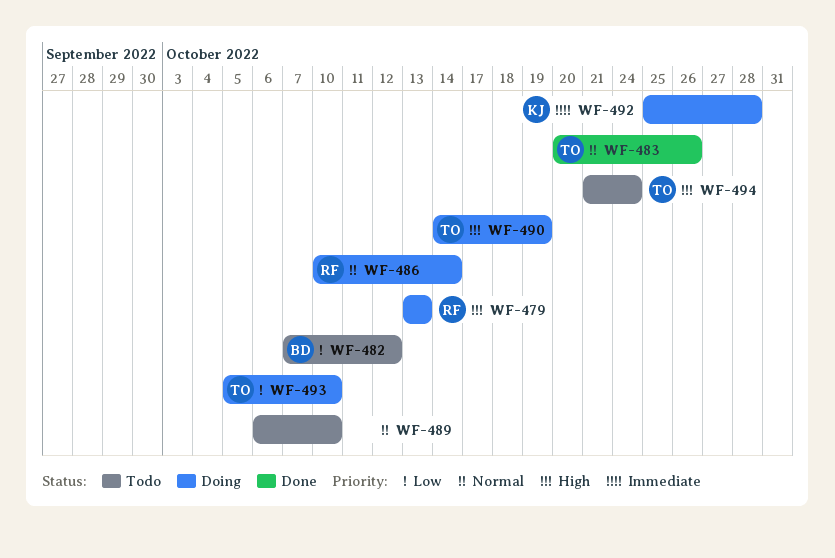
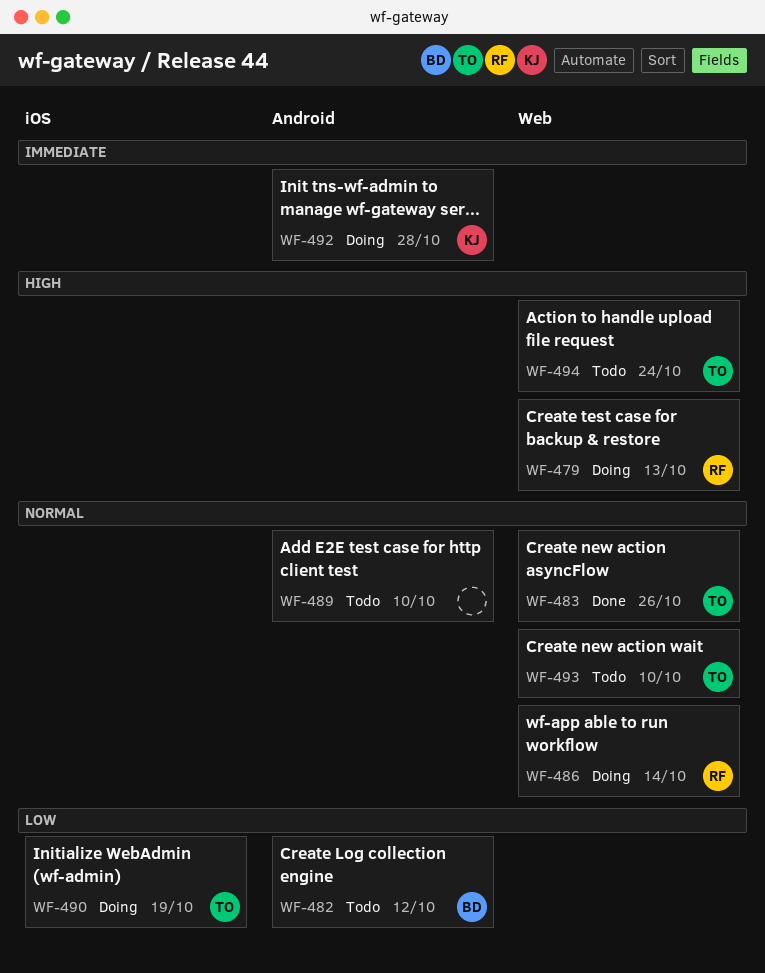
WF-490, priority: High -> Low
WF-493, status: Doing -> Todo
WF-493, priority: Low -> Normal

